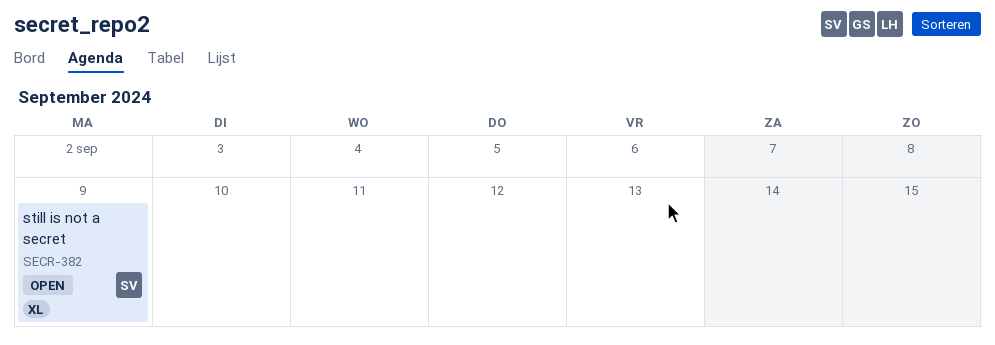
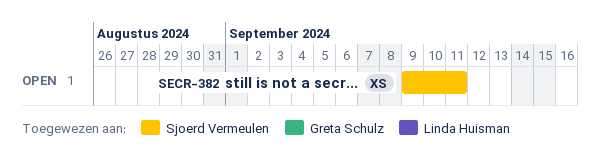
SECR-382, estimate: XL -> XS
SECR-382, due: Sep 9 -> Sep 11

